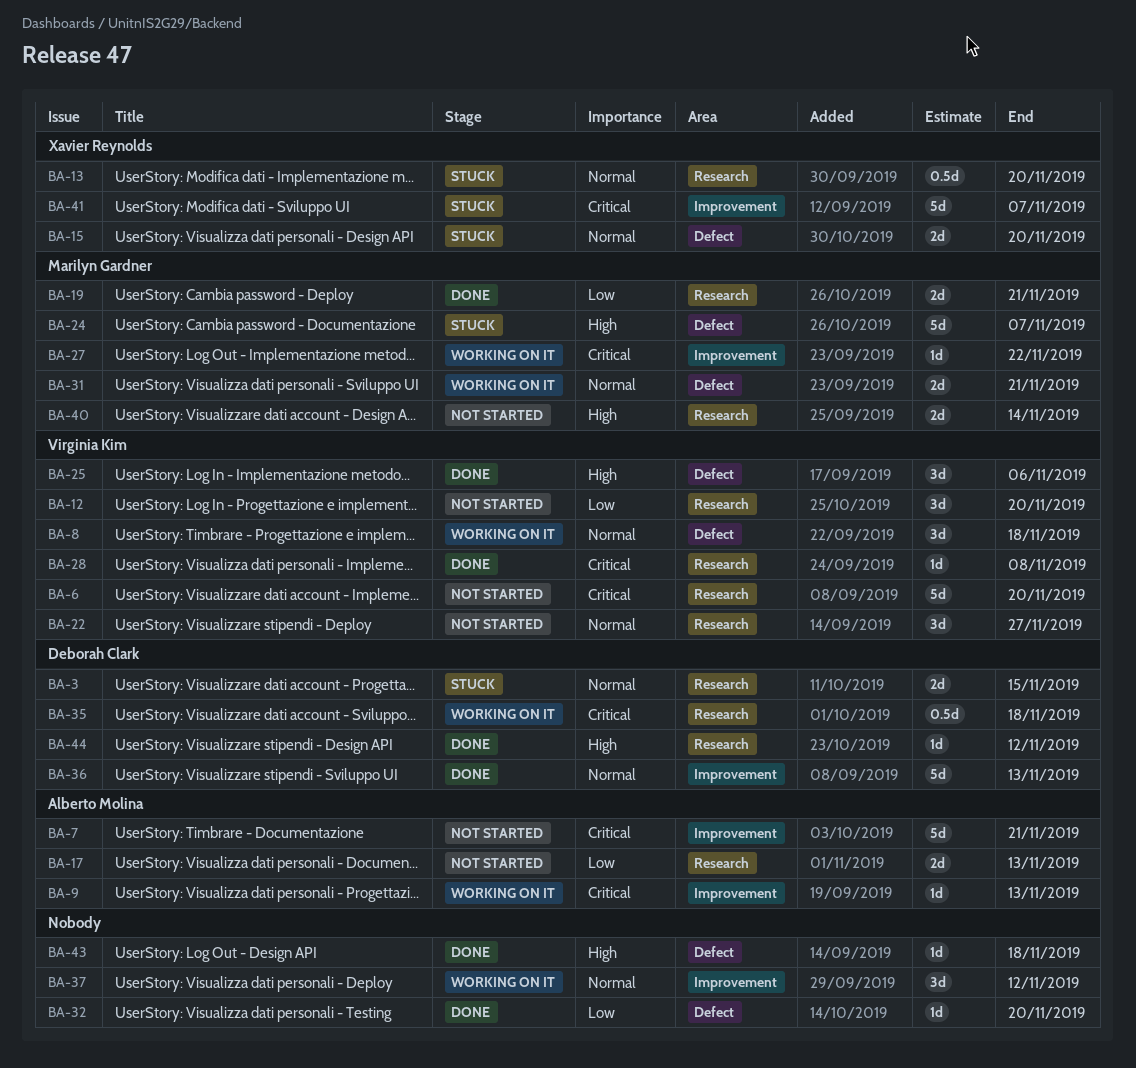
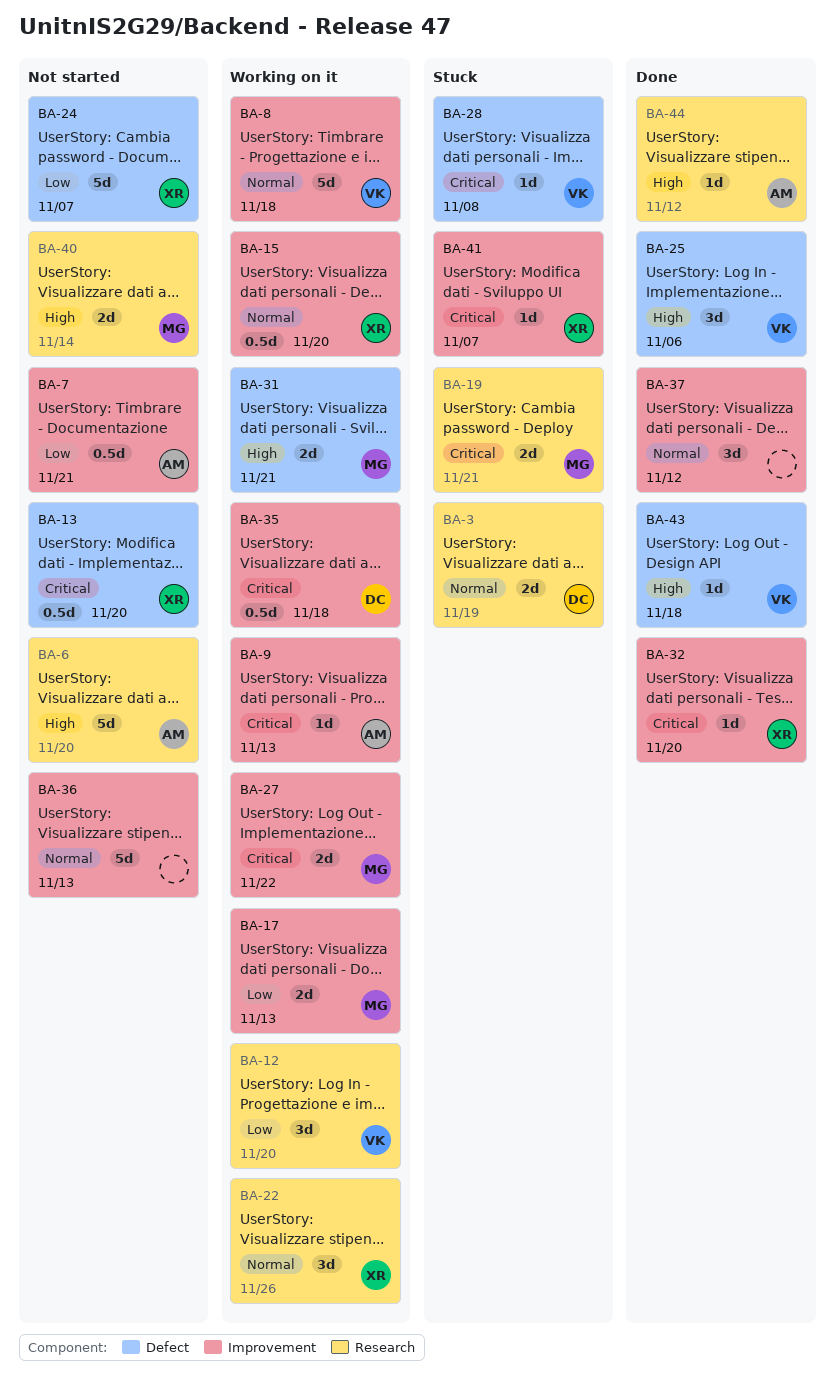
BA-3, due: Nov 15 -> Nov 19
BA-6, owner: Virginia Kim -> Alberto Molina
BA-6, priority: Critical -> High
BA-7, priority: Critical -> Low
BA-7, estimate: 5d -> 0.5d
BA-8, label: Defect -> Improvement
BA-8, estimate: 3d -> 5d
BA-12, status: Not started -> Working on it
BA-13, status: Stuck -> Not started
BA-13, priority: Normal -> Critical
BA-13, label: Research -> Defect
BA-15, status: Stuck -> Working on it
BA-15, label: Defect -> Improvement
BA-15, estimate: 2d -> 0.5d
BA-17, status: Not started -> Working on it
BA-17, owner: Alberto Molina -> Marilyn Gardner
BA-17, label: Research -> Improvement
BA-19, status: Done -> Stuck
BA-19, priority: Low -> Critical
BA-22, status: Not started -> Working on it
BA-22, owner: Virginia Kim -> Xavier Reynolds
BA-22, due: Nov 27 -> Nov 26
BA-24, status: Stuck -> Not started
BA-24, owner: Marilyn Gardner -> Xavier Reynolds
BA-24, priority: High -> Low
BA-27, estimate: 1d -> 2d
BA-28, status: Done -> Stuck
BA-28, label: Research -> Defect
BA-31, priority: Normal -> High
BA-32, owner: none -> Xavier Reynolds
BA-32, priority: Low -> Critical
BA-32, label: Defect -> Improvement
BA-35, label: Research -> Improvement
BA-36, status: Done -> Not started
BA-36, owner: Deborah Clark -> none
BA-37, status: Working on it -> Done
BA-41, estimate: 5d -> 1d
BA-43, owner: none -> Virginia Kim
BA-44, owner: Deborah Clark -> Alberto Molina

